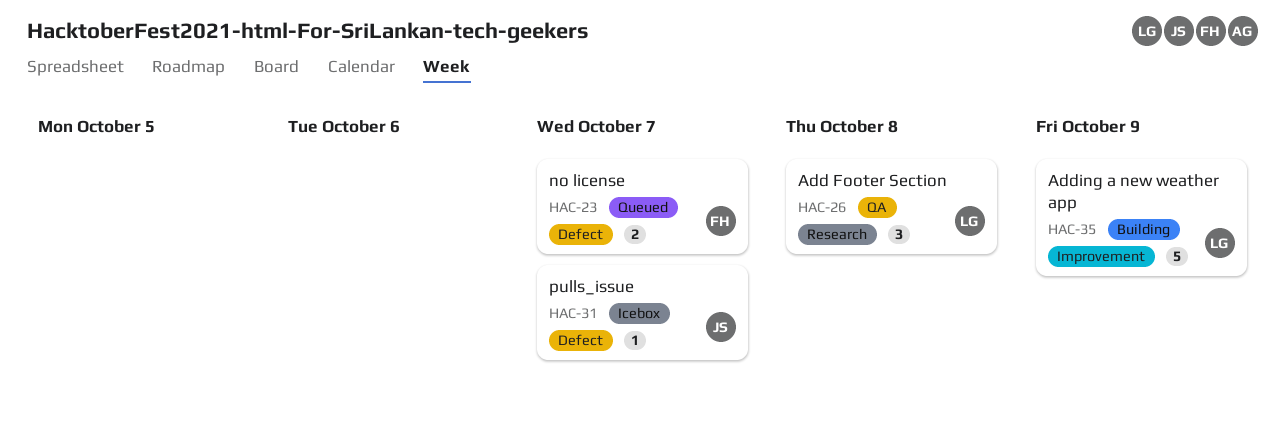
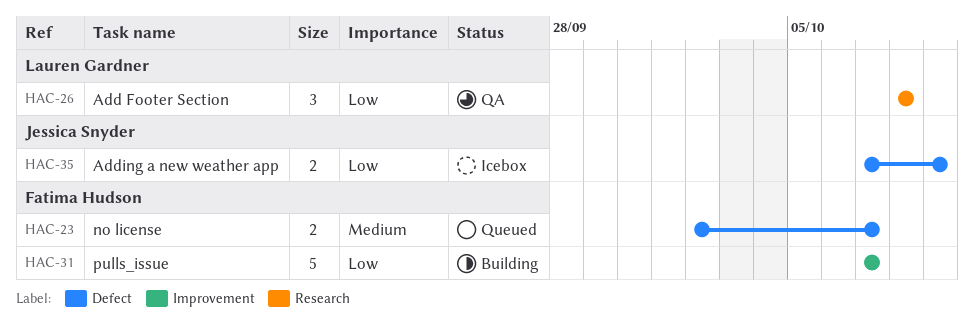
HAC-31, status: Icebox -> Building
HAC-31, owner: Jessica Snyder -> Fatima Hudson
HAC-31, label: Defect -> Improvement
HAC-31, estimate: 1 -> 5
HAC-35, status: Building -> Icebox
HAC-35, owner: Lauren Gardner -> Jessica Snyder
HAC-35, label: Improvement -> Defect
HAC-35, estimate: 5 -> 2

